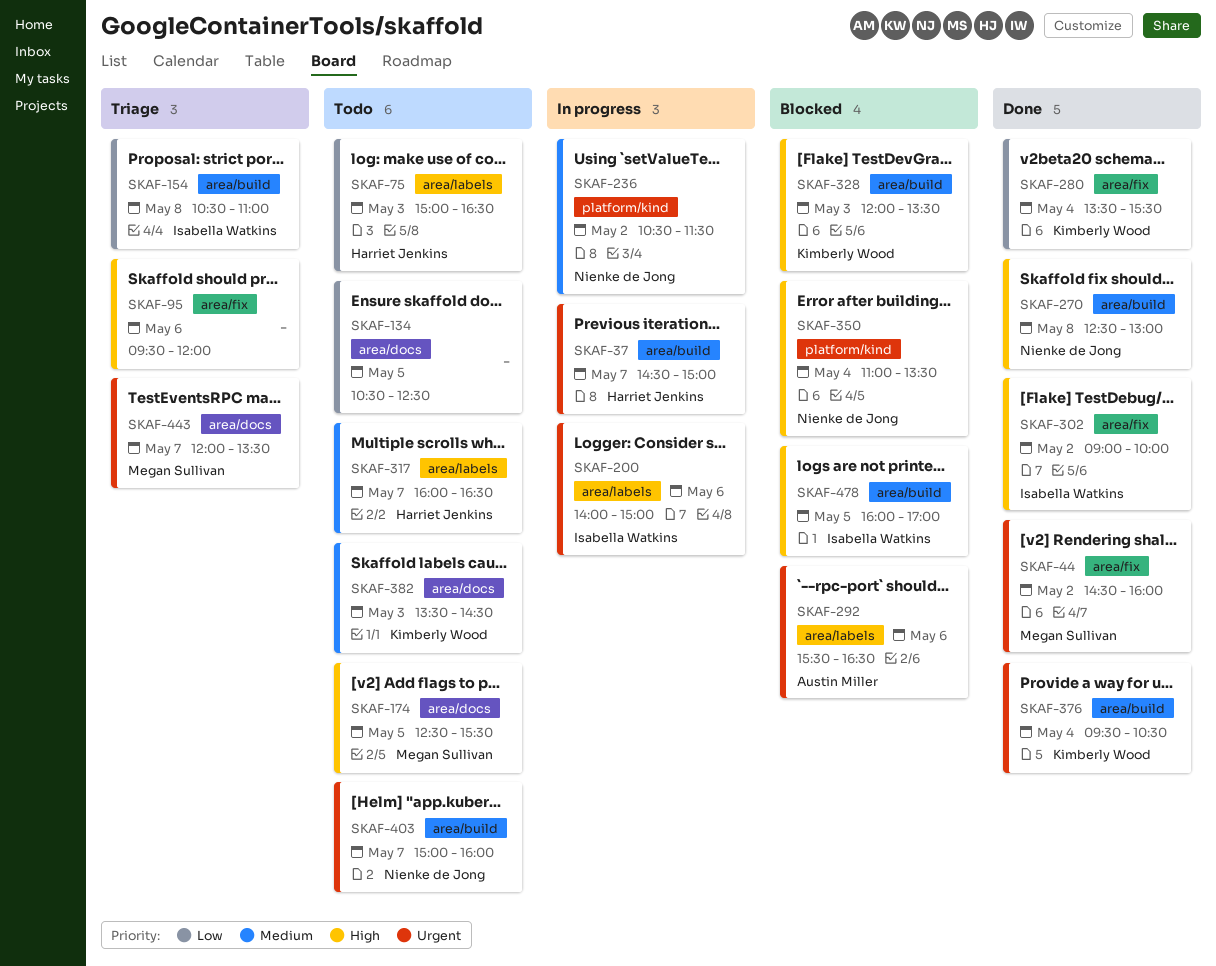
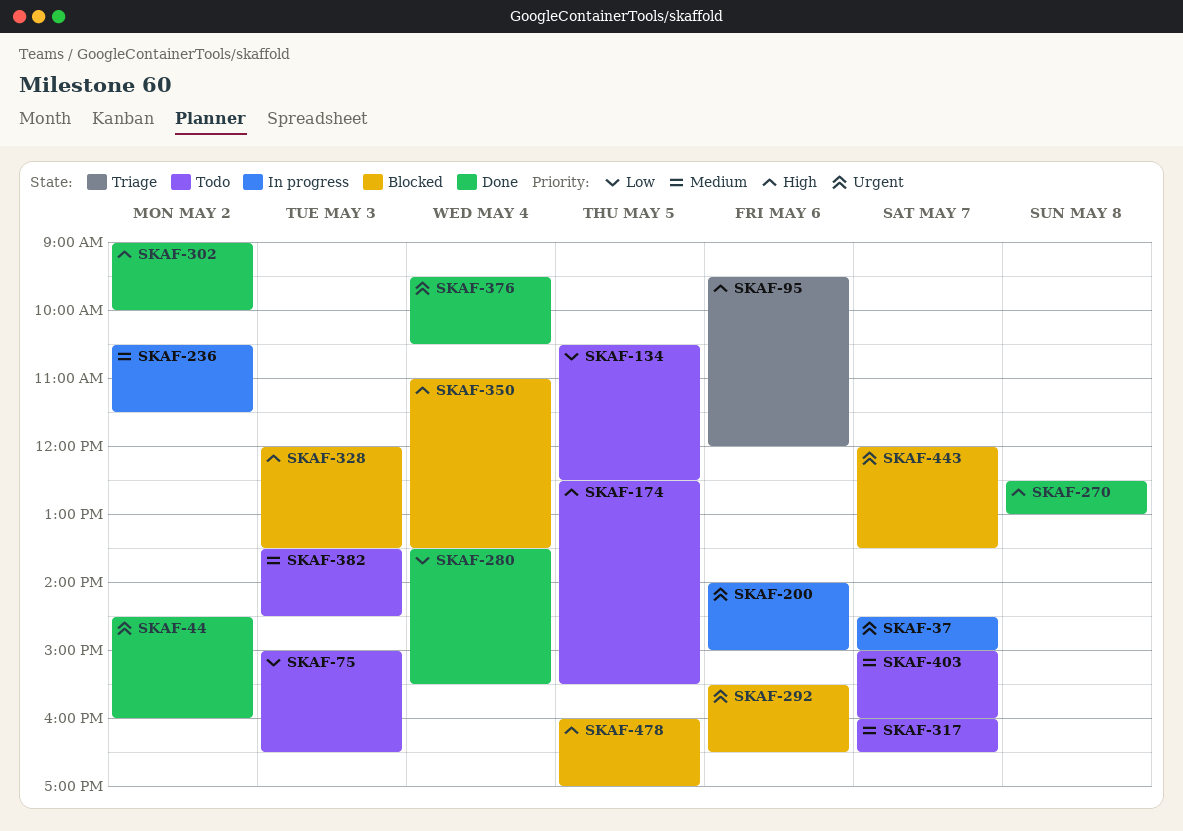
SKAF-154: present -> none
SKAF-403, priority: Urgent -> Medium
SKAF-443, status: Triage -> Blocked

